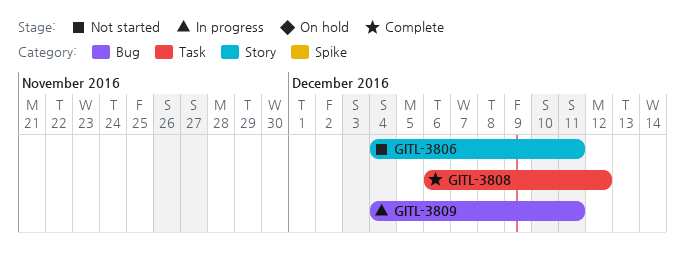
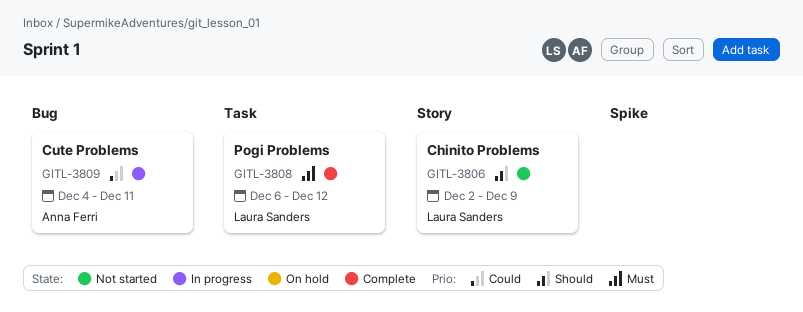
GITL-3806, start: Dec 4 -> Dec 2
GITL-3806, due: Dec 11 -> Dec 9

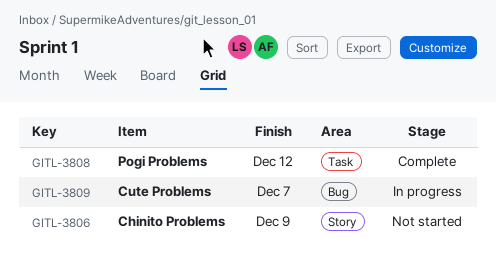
GITL-3809, due: Dec 11 -> Dec 7

